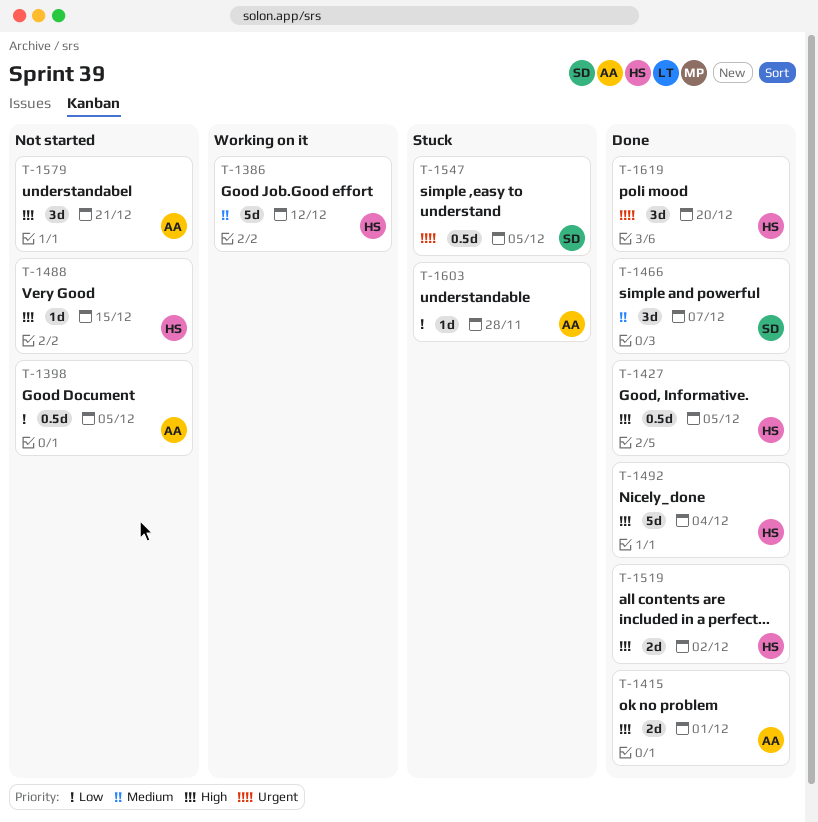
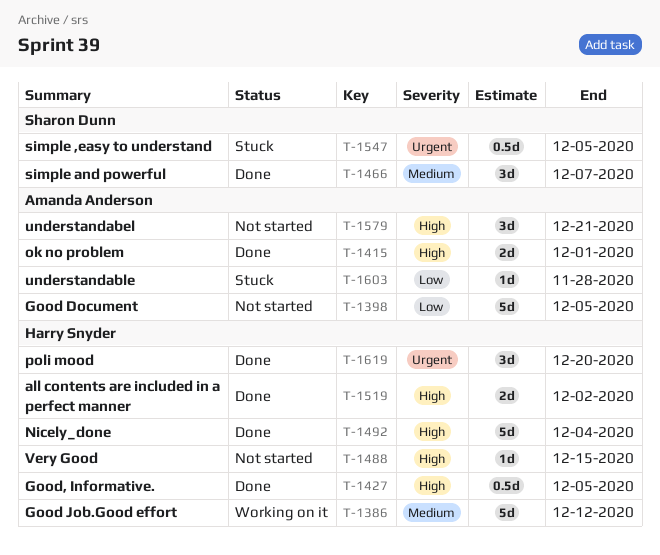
T-1398, estimate: 0.5d -> 5d

